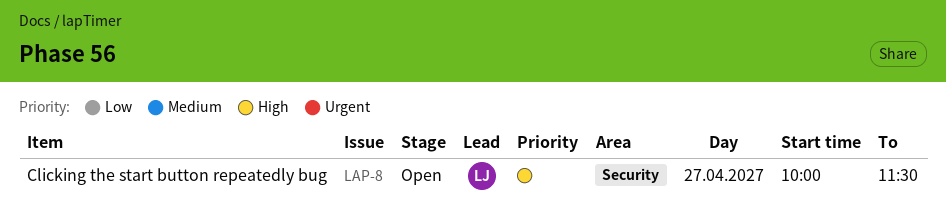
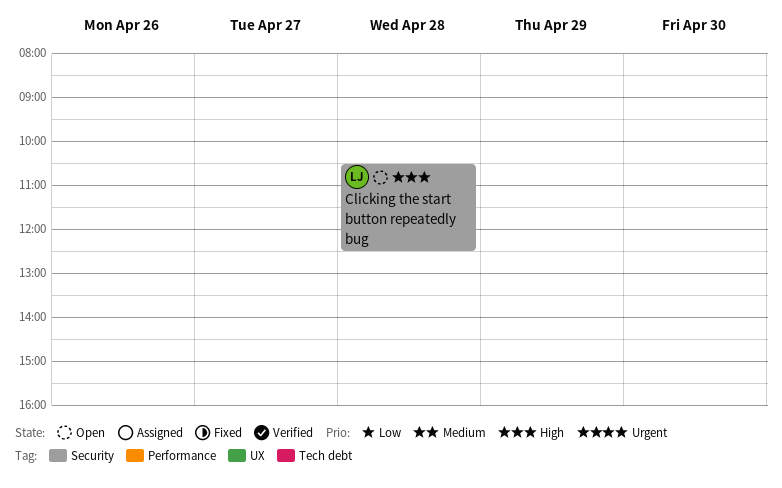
Clicking the start button repeatedly bug, day: Apr 27 -> Apr 28
Clicking the start button repeatedly bug, begins: 10:00 -> 10:30
Clicking the start button repeatedly bug, ends: 11:30 -> 12:30

